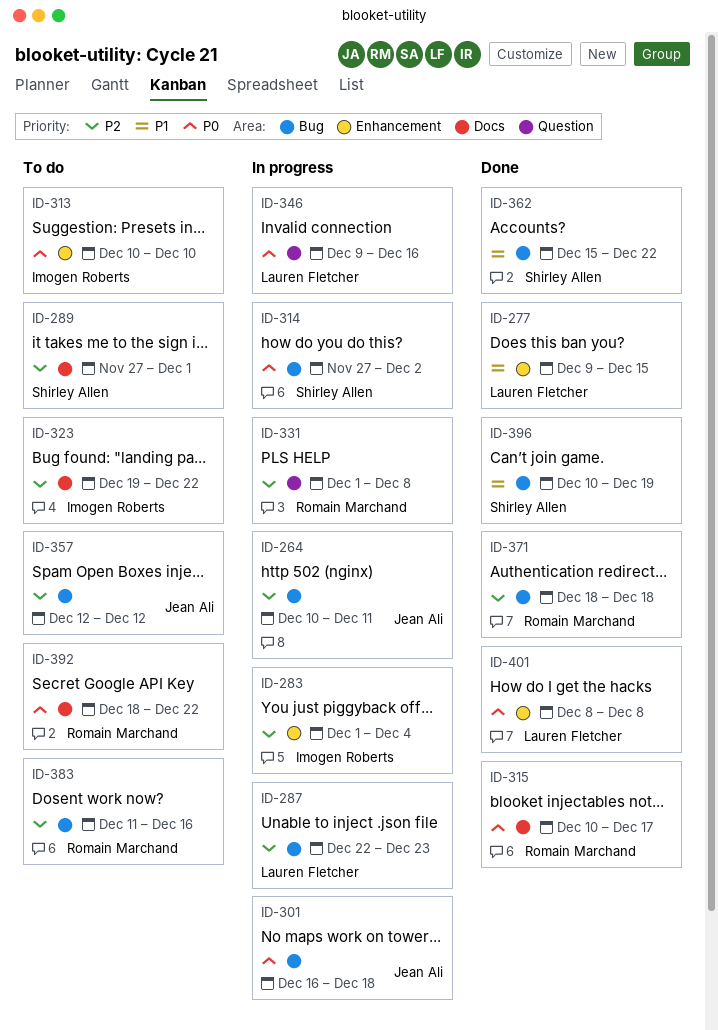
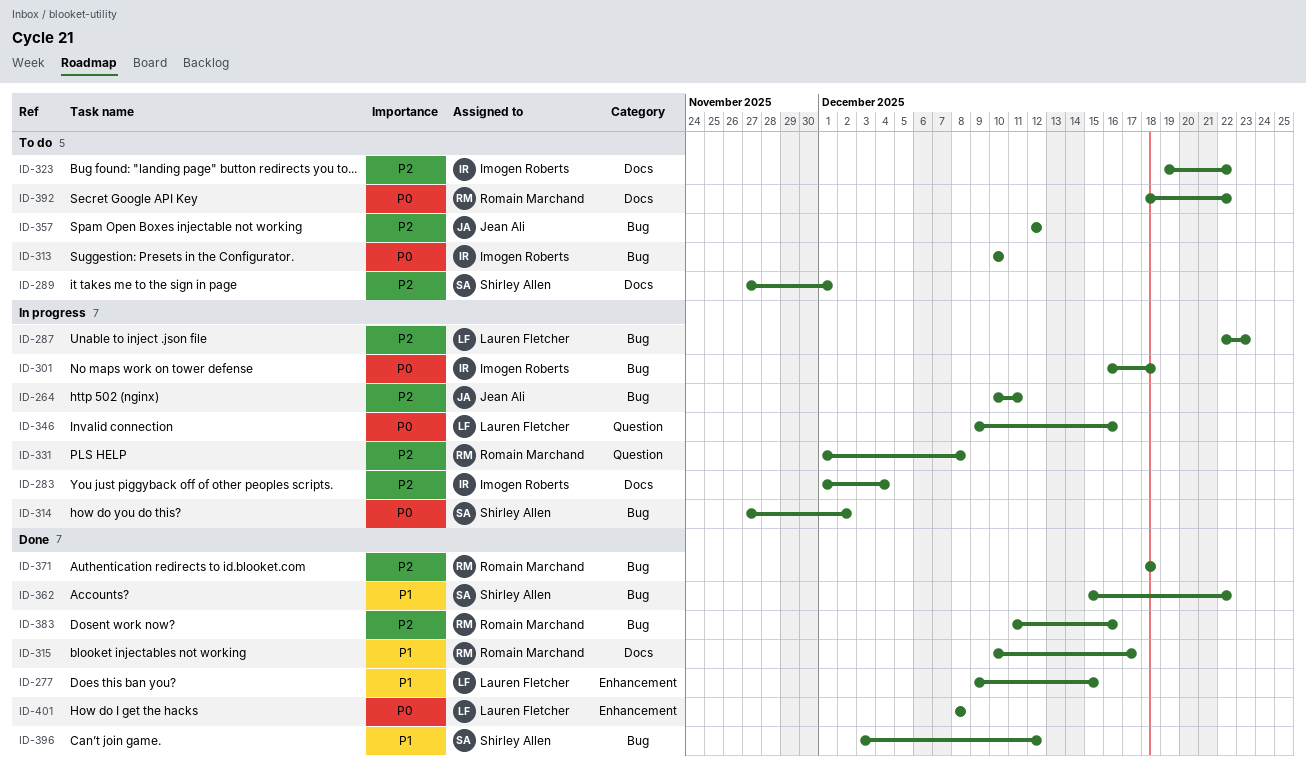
ID-283, label: Enhancement -> Docs
ID-301, owner: Jean Ali -> Imogen Roberts
ID-313, label: Enhancement -> Bug
ID-315, priority: P0 -> P1
ID-383, status: To do -> Done
ID-396, start: Dec 10 -> Dec 3
ID-396, due: Dec 19 -> Dec 12

